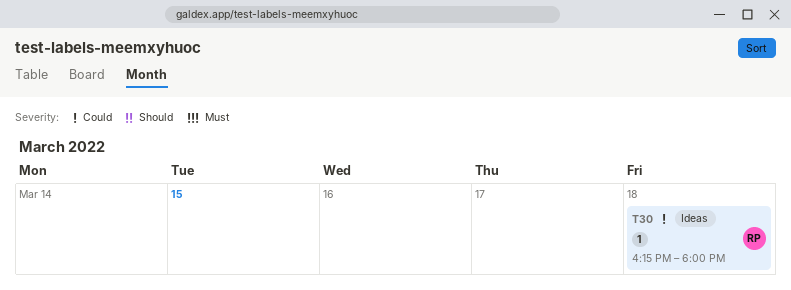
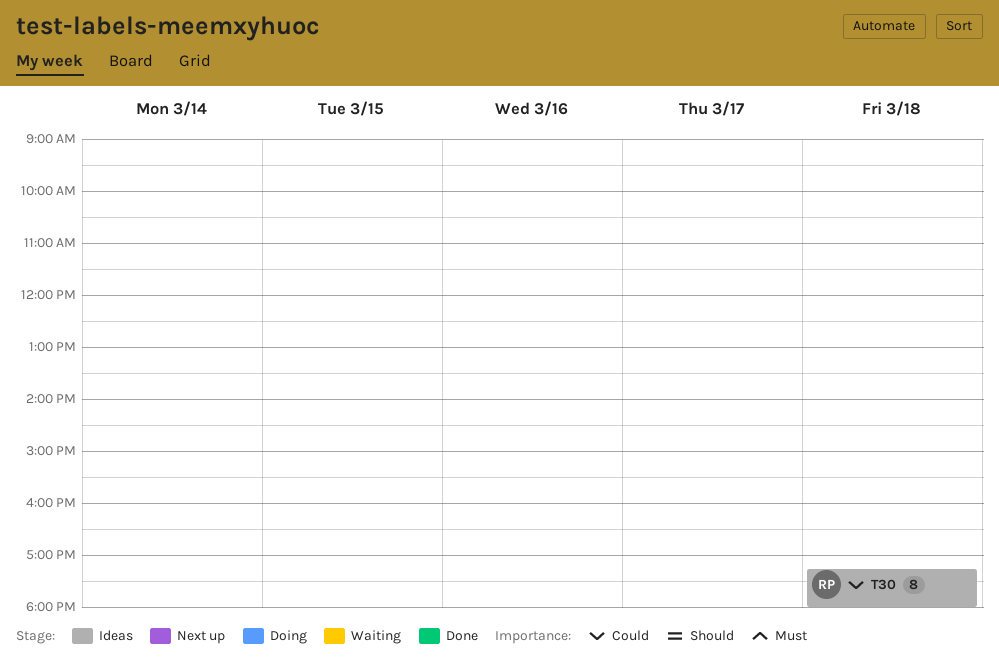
T30, estimate: 1 -> 8
T30, begins: 16:15 -> 17:15

